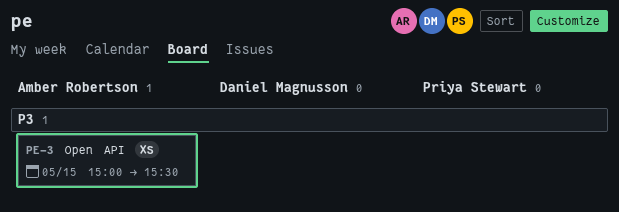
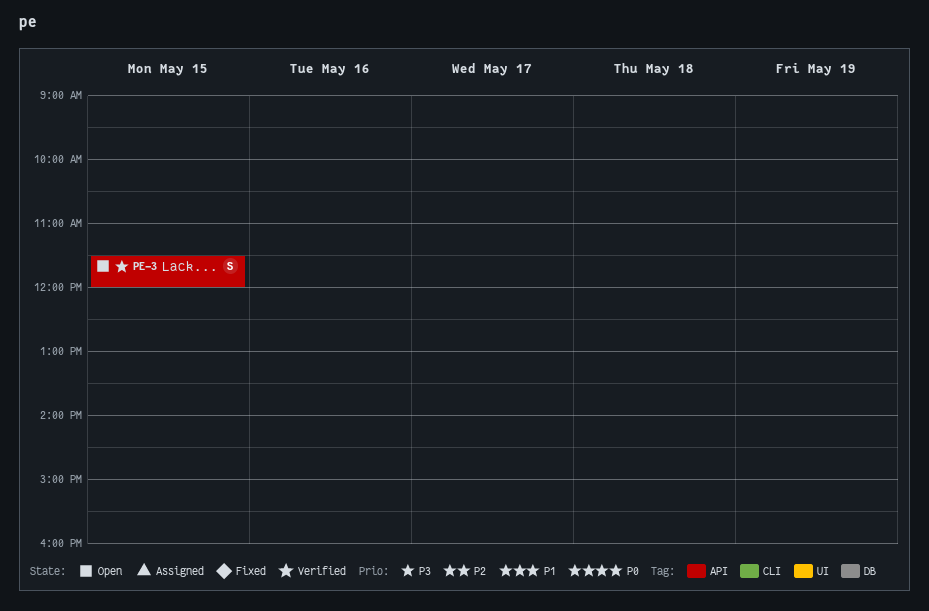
PE-3, estimate: XS -> S
PE-3, begins: 15:00 -> 11:30
PE-3, ends: 15:30 -> 12:00

